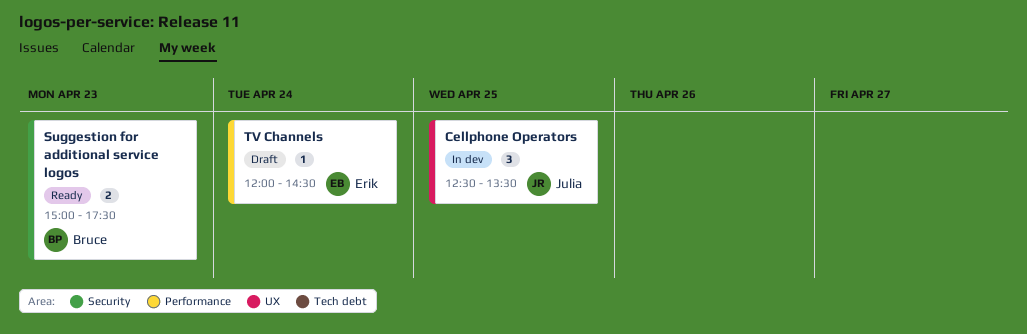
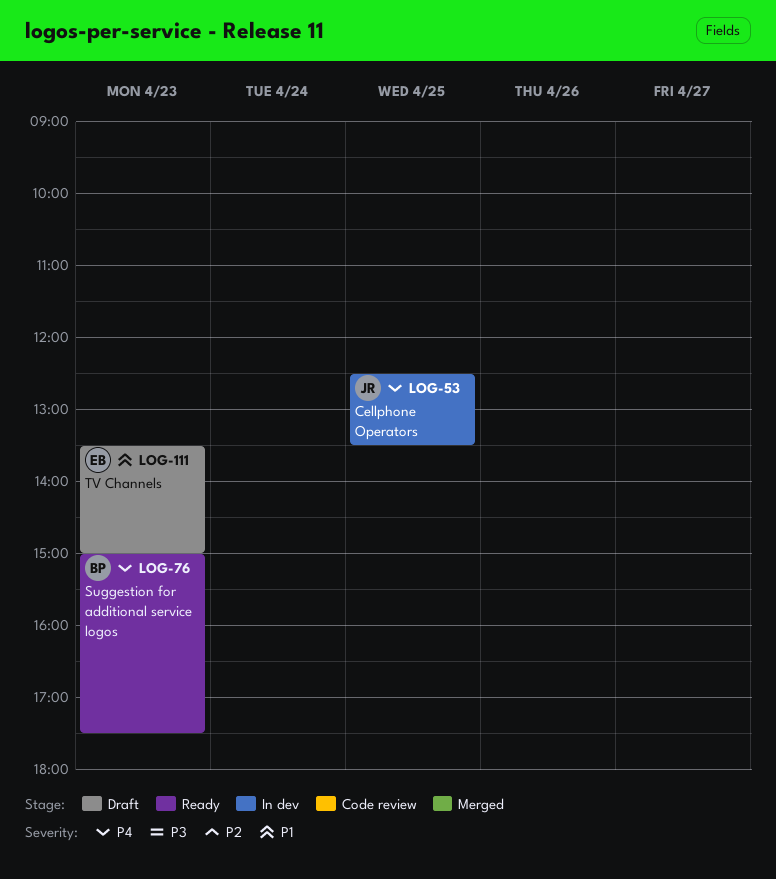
TV Channels, day: Apr 24 -> Apr 23
TV Channels, begins: 12:00 -> 13:30
TV Channels, ends: 14:30 -> 15:00

